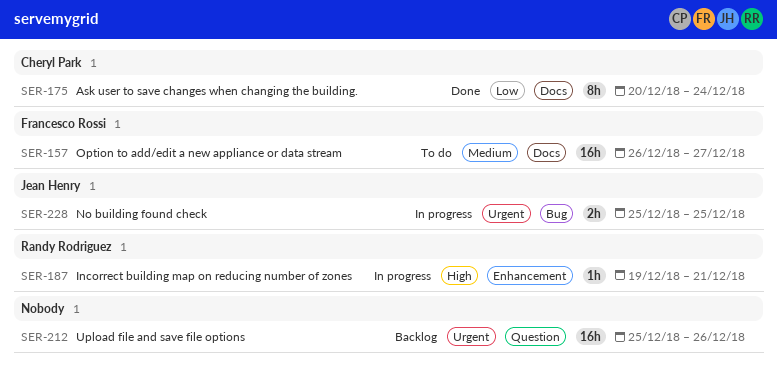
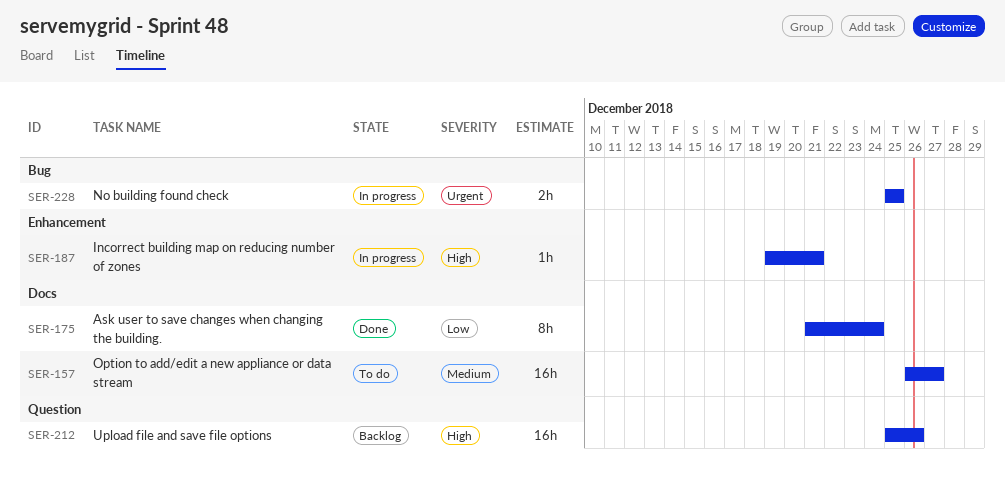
SER-175, start: Dec 20 -> Dec 21
SER-212, priority: Urgent -> High

